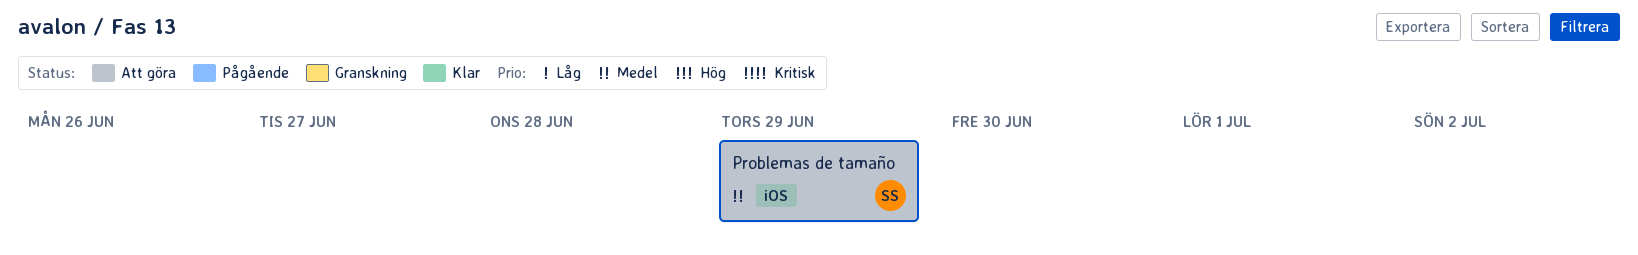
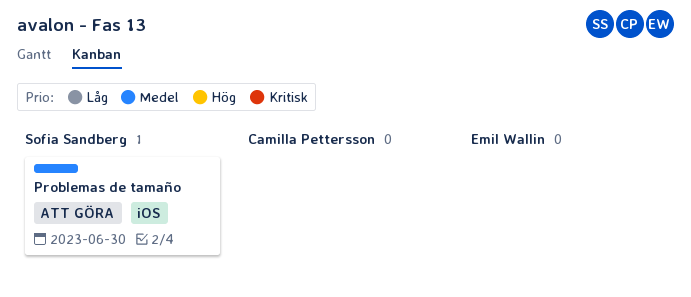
Problemas de tamaño, due: Jun 29 -> Jun 30

